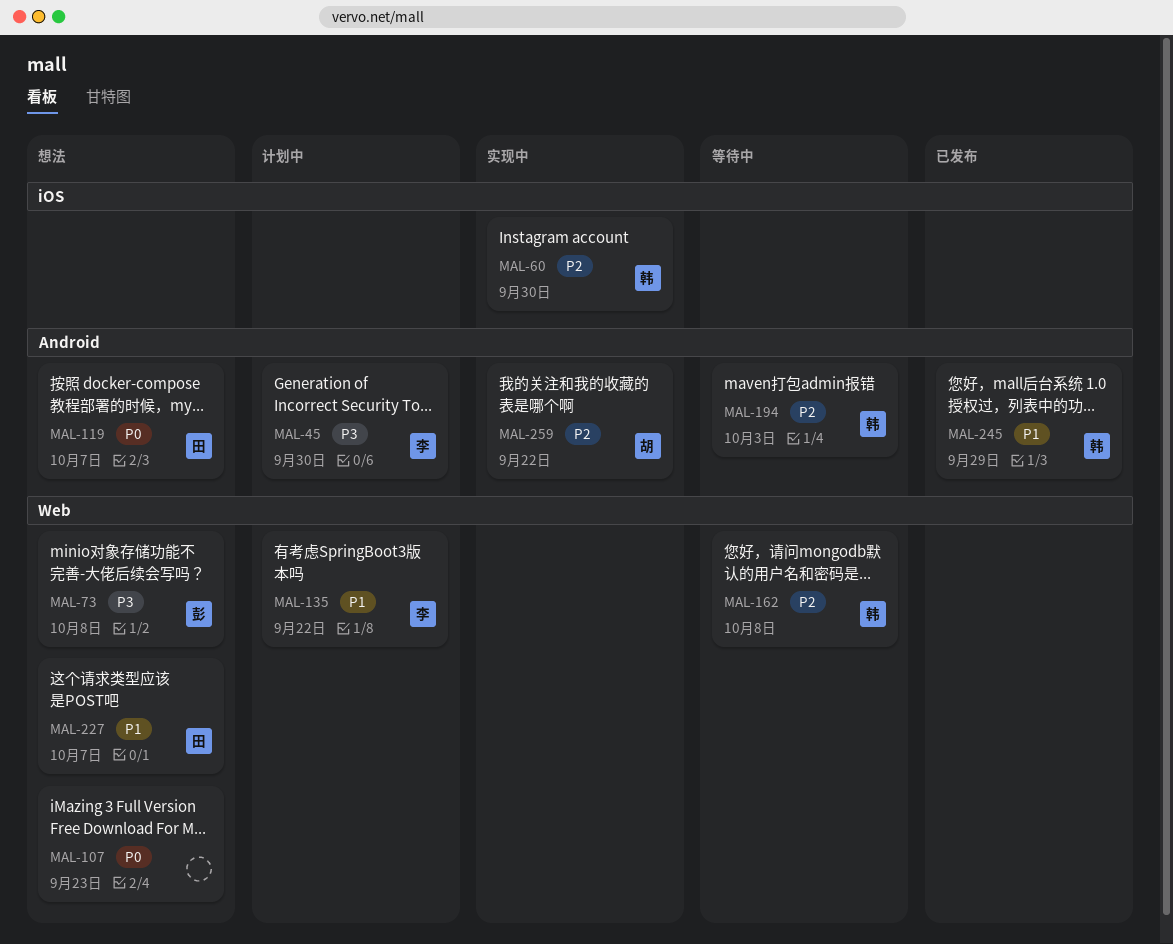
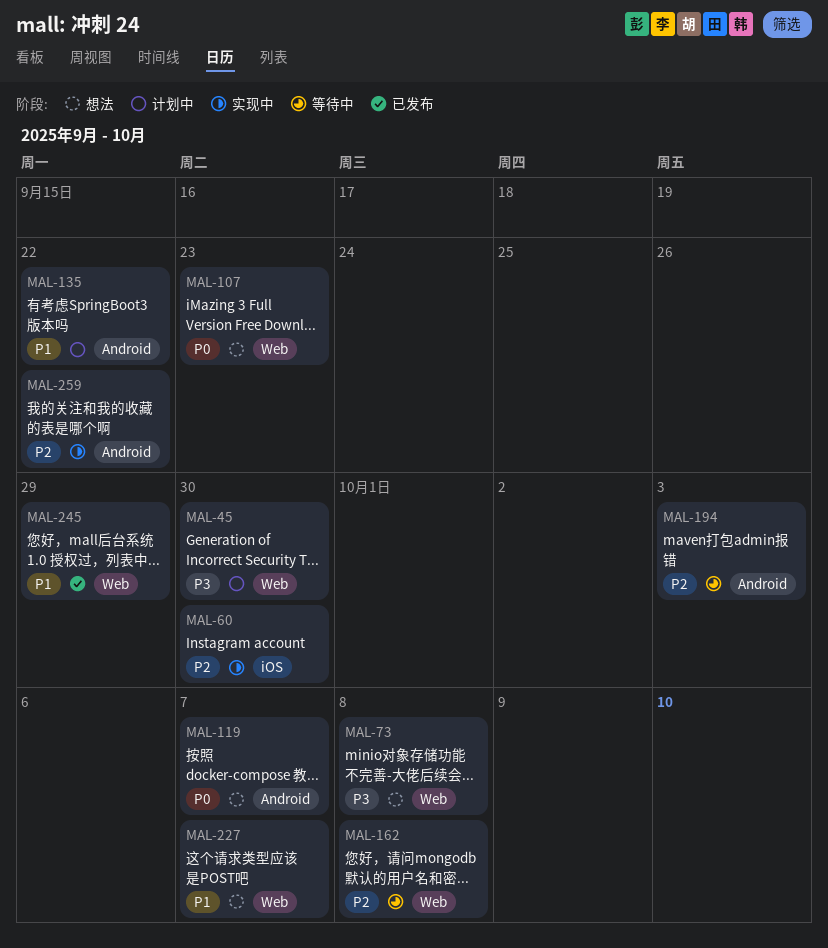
MAL-45, label: Android -> Web
MAL-135, label: Web -> Android
MAL-245, label: Android -> Web

